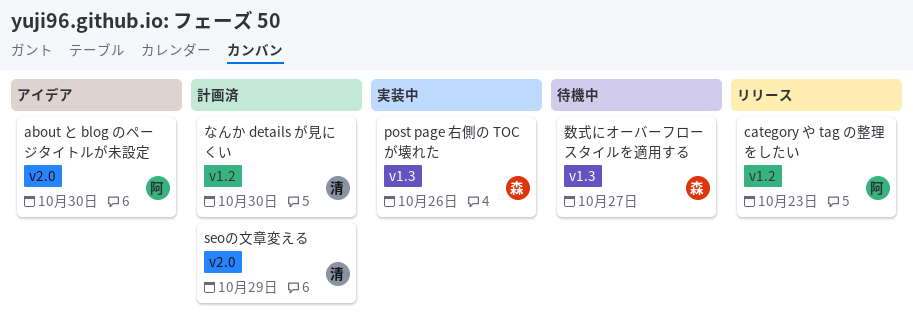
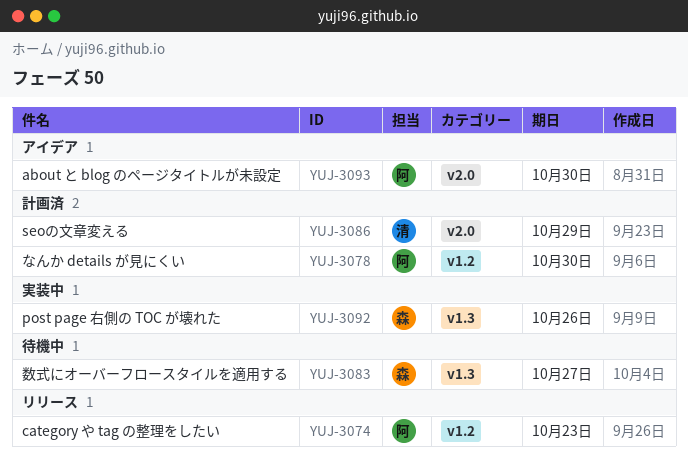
なんか details が見にくい, owner: 清 -> 阿

